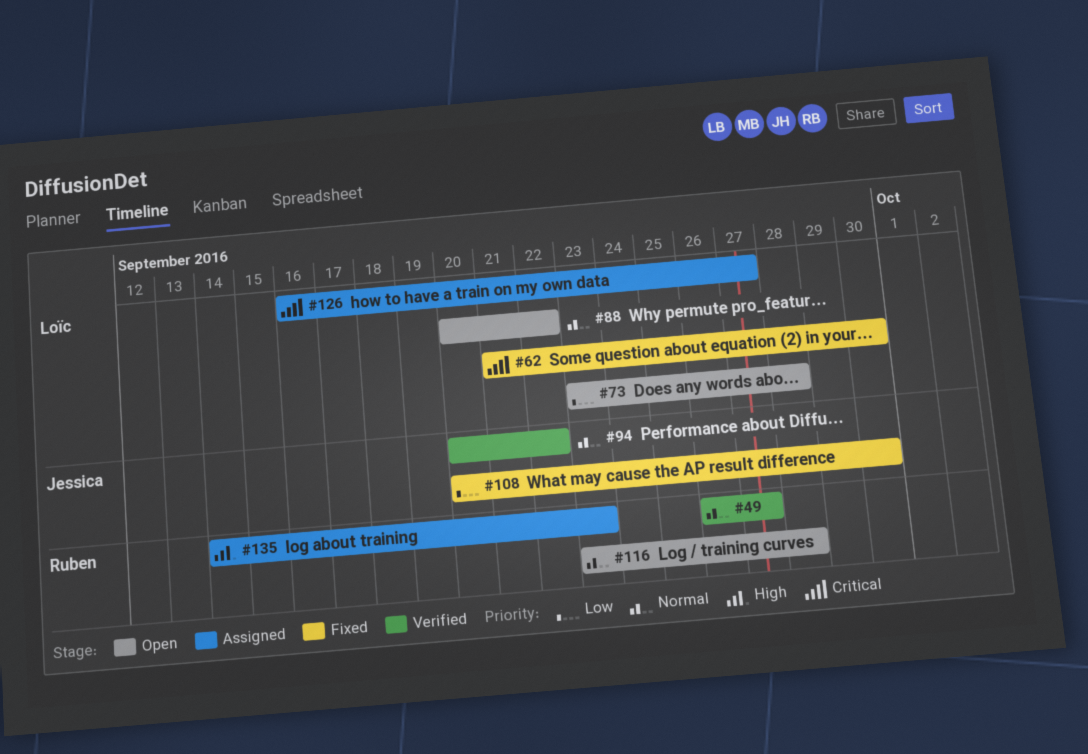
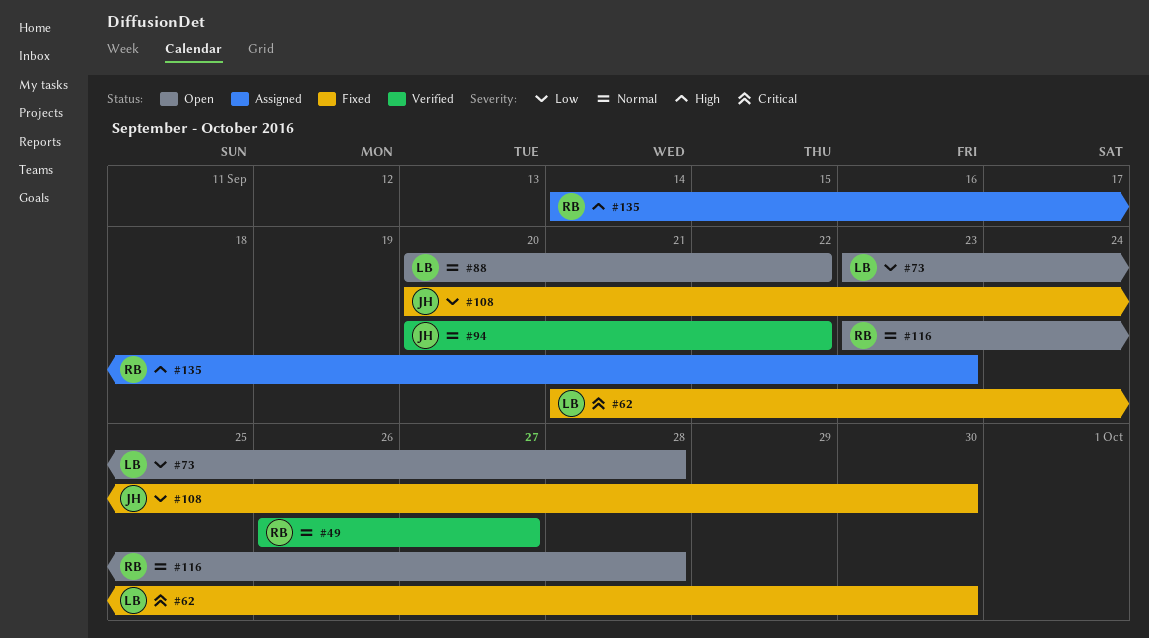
#126: present -> none

